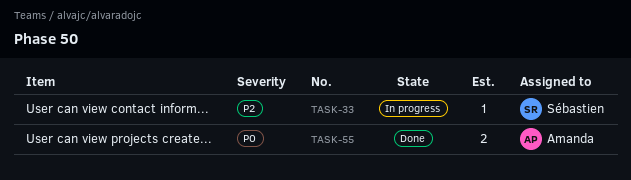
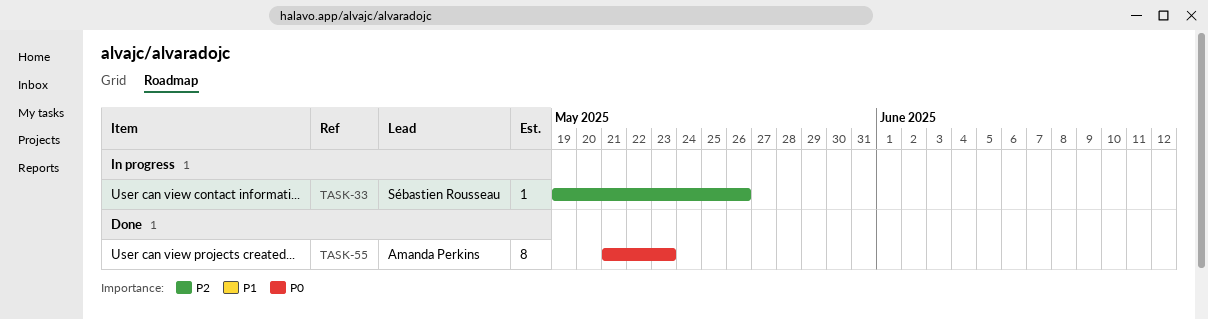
TASK-55, estimate: 2 -> 8

